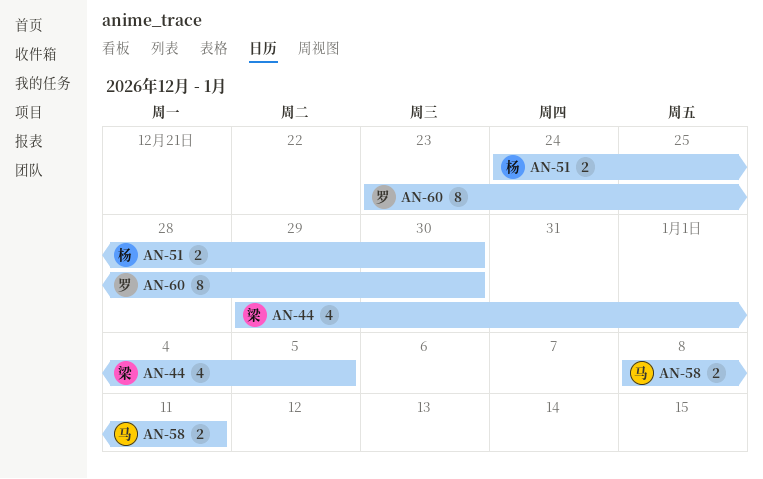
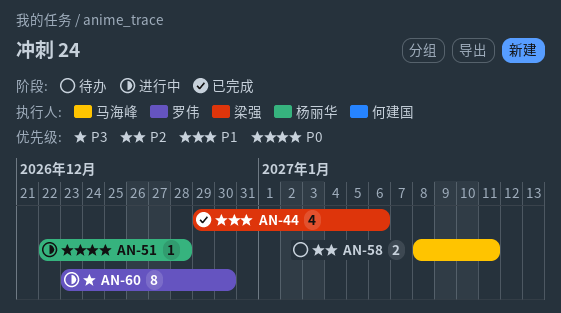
AN-44, due: Jan 5 -> Jan 6
AN-51, estimate: 2 -> 1
AN-51, start: Dec 24 -> Dec 22
AN-51, due: Dec 30 -> Dec 28

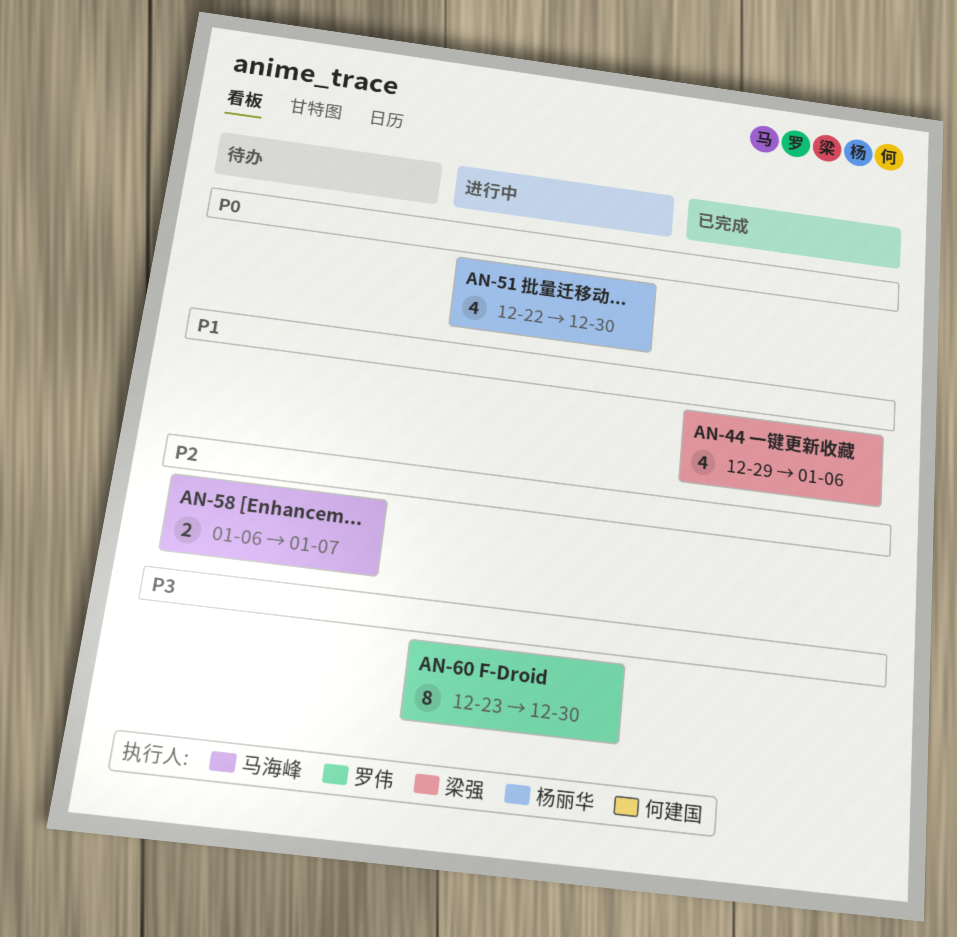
AN-51, estimate: 1 -> 4
AN-51, due: Dec 28 -> Dec 30
AN-58, start: Jan 8 -> Jan 6
AN-58, due: Jan 11 -> Jan 7

